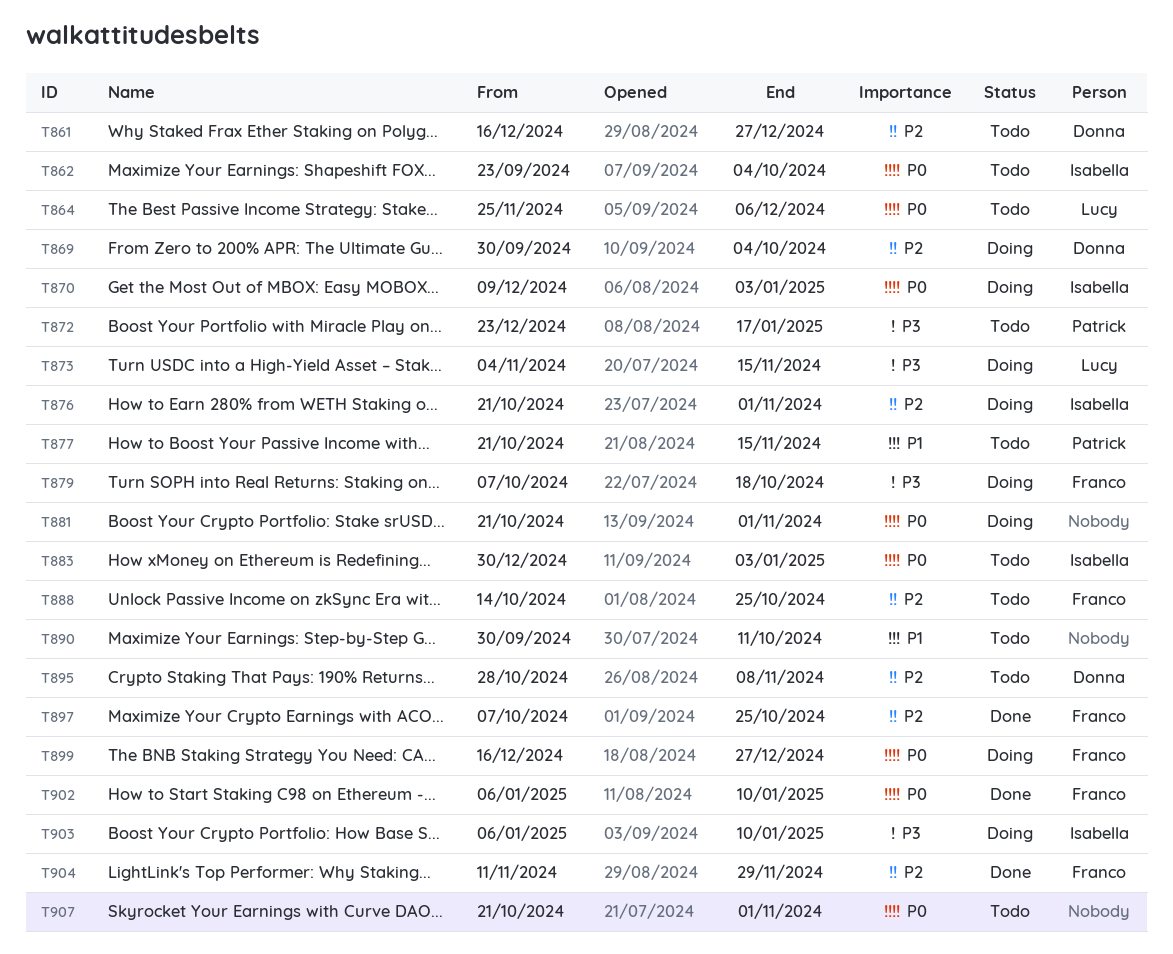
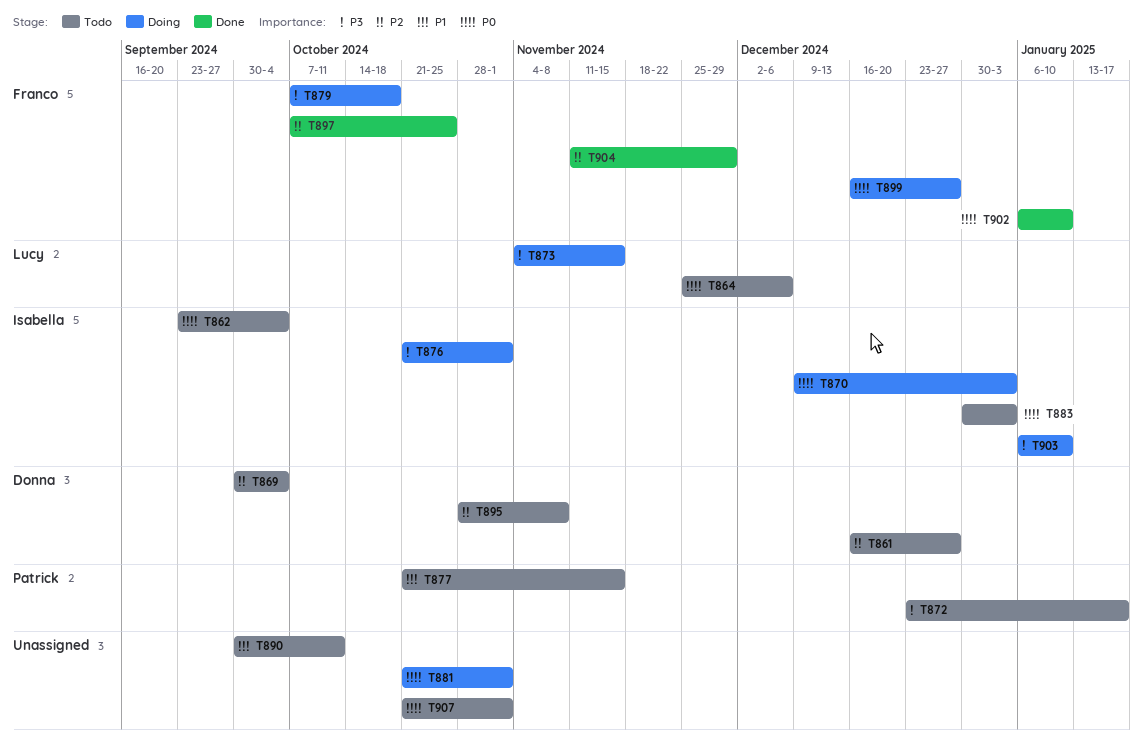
T869, status: Doing -> Todo
T876, priority: P2 -> P3
T888: present -> none

